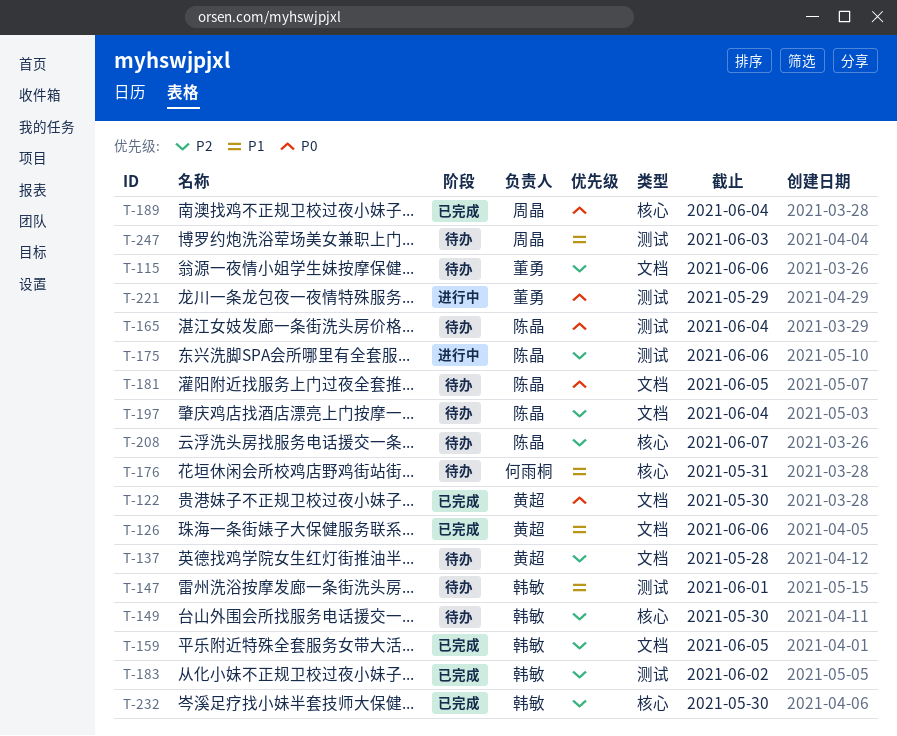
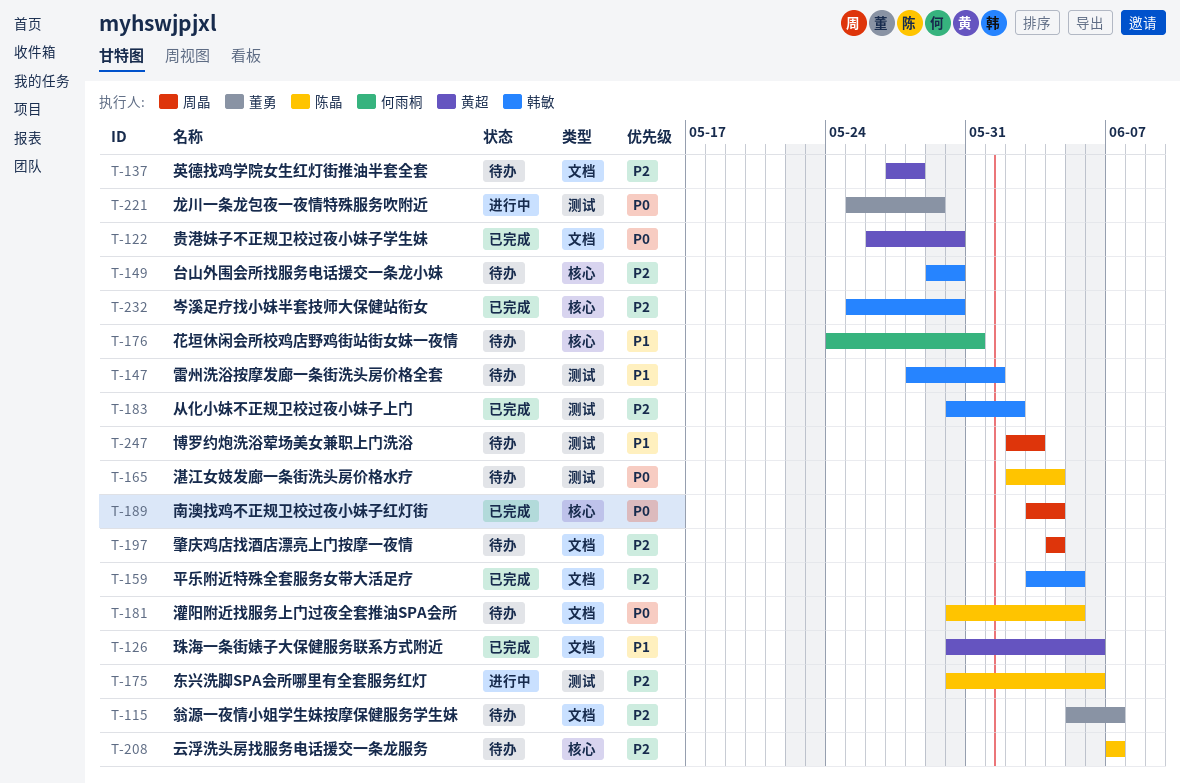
T-115, due: Jun 6 -> Jun 7
T-197, owner: 陈晶 -> 周晶

